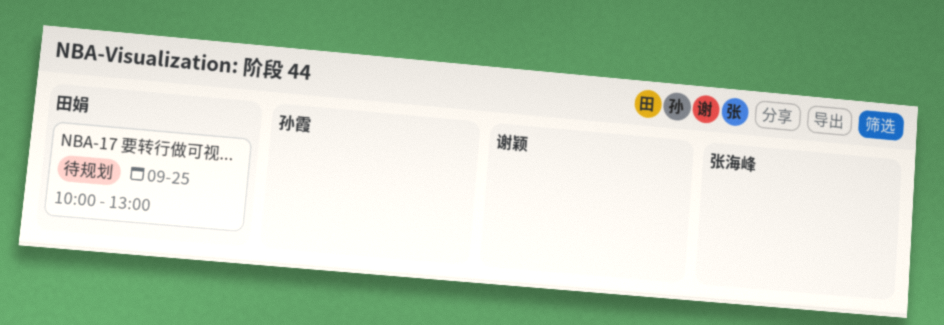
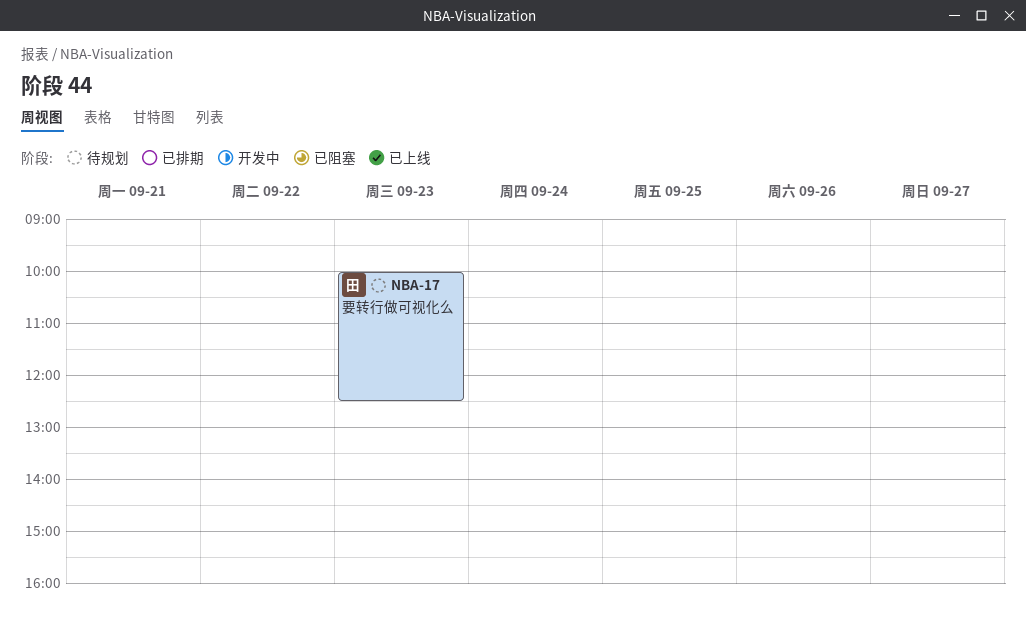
NBA-17, day: Sep 25 -> Sep 23
NBA-17, ends: 13:00 -> 12:30

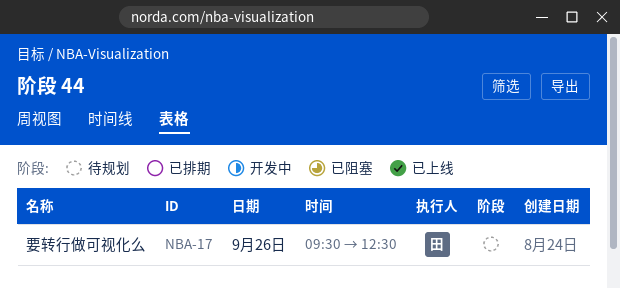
NBA-17, day: Sep 23 -> Sep 26
NBA-17, begins: 10:00 -> 09:30

